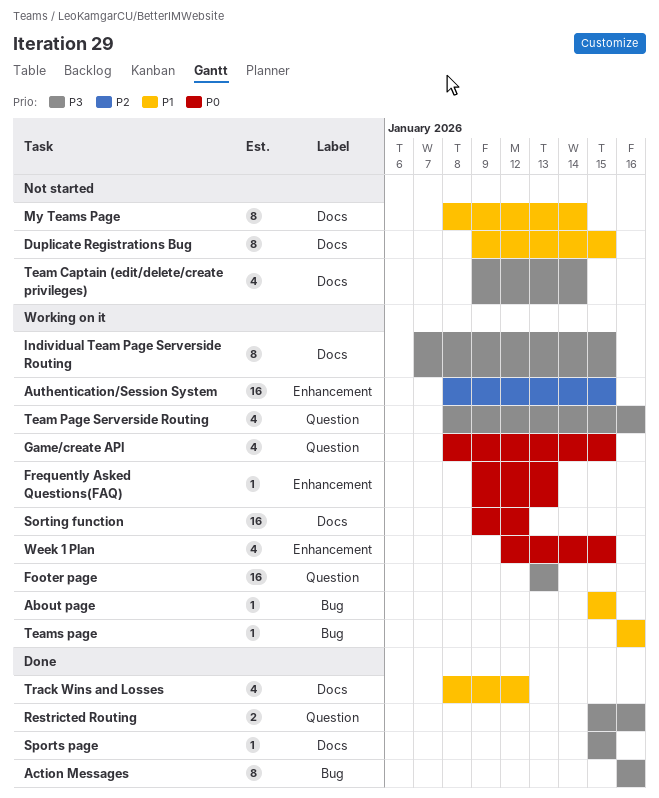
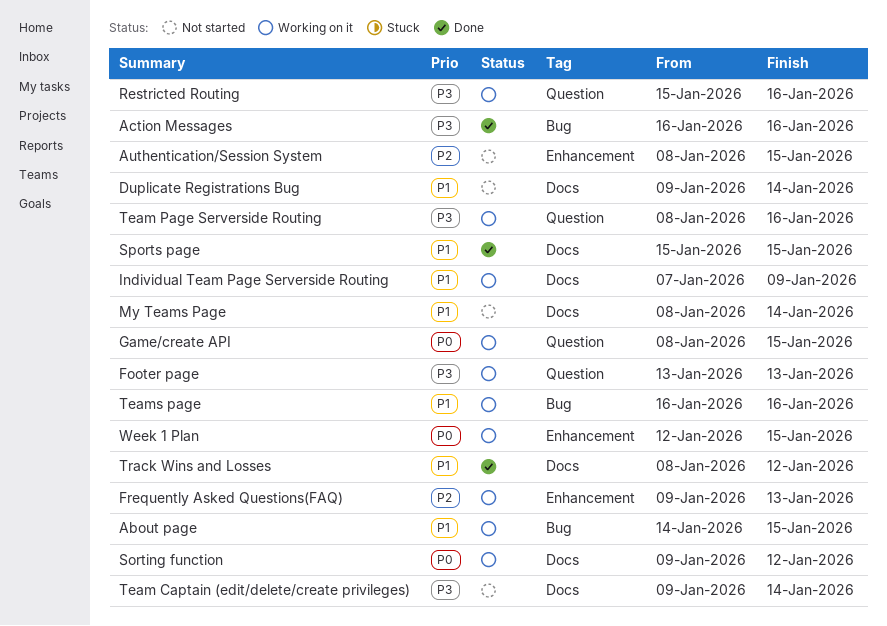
About page, start: Jan 15 -> Jan 14
Authentication/Session System, status: Working on it -> Not started
Duplicate Registrations Bug, due: Jan 15 -> Jan 14
Frequently Asked Questions(FAQ), priority: P0 -> P2
Individual Team Page Serverside Routing, priority: P3 -> P1
Individual Team Page Serverside Routing, due: Jan 15 -> Jan 9
Restricted Routing, status: Done -> Working on it
Sports page, priority: P3 -> P1

